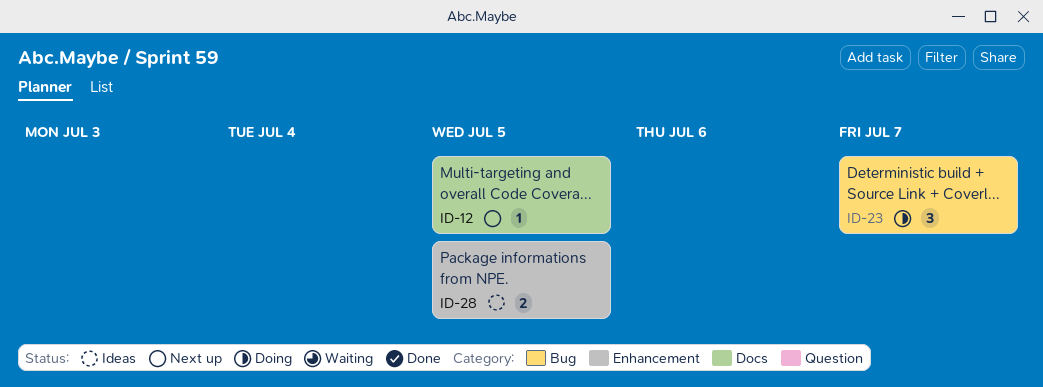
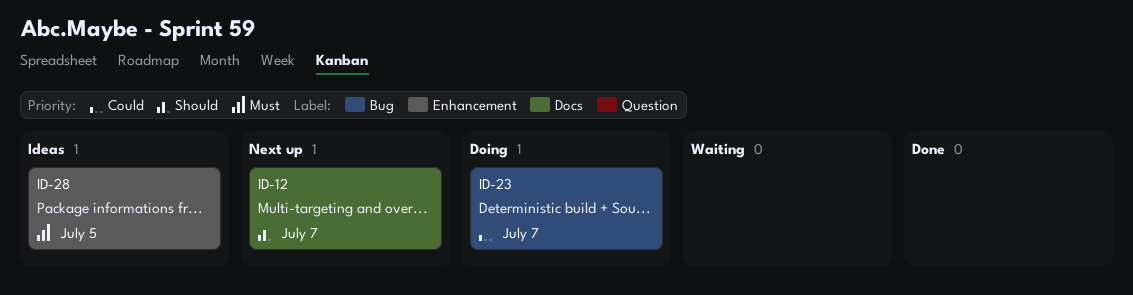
ID-12, due: Jul 5 -> Jul 7

